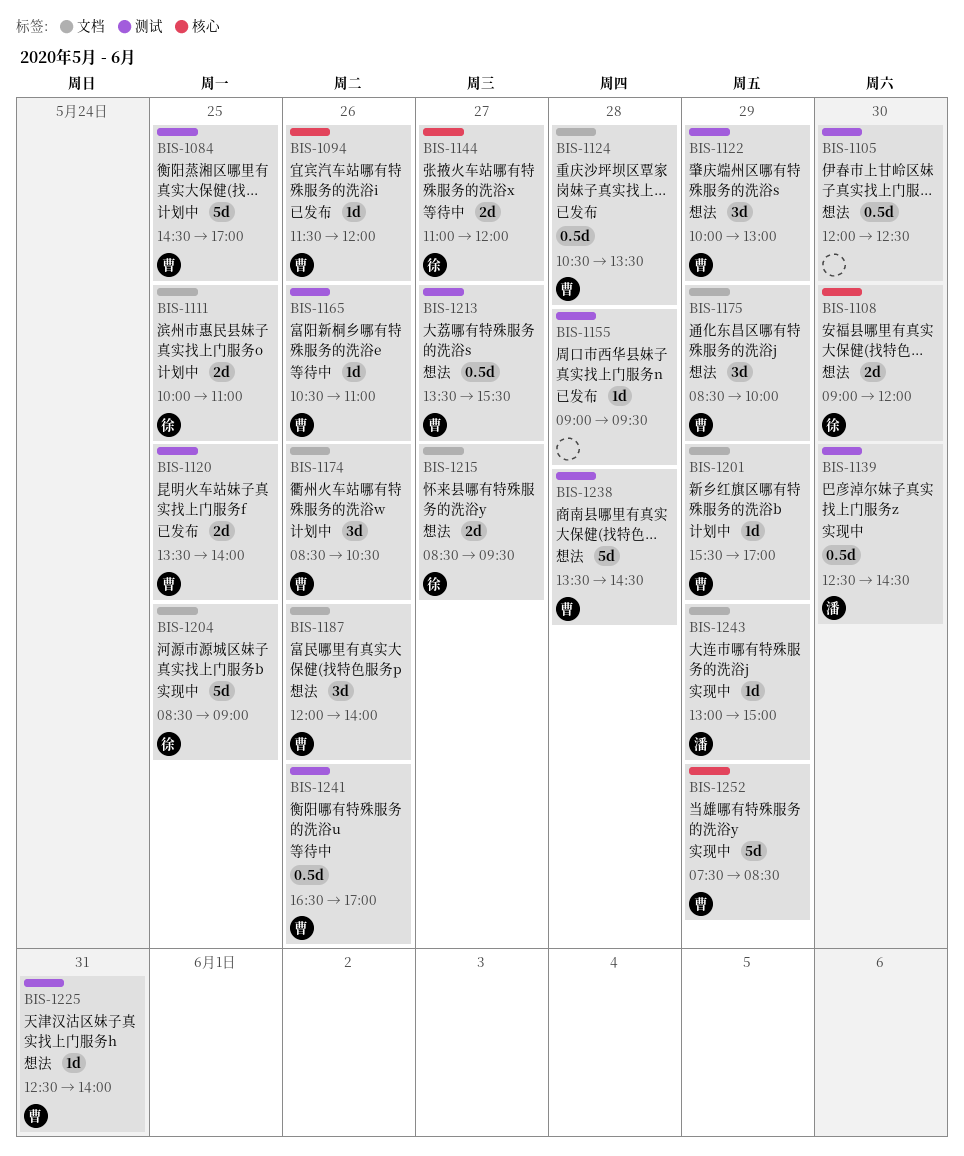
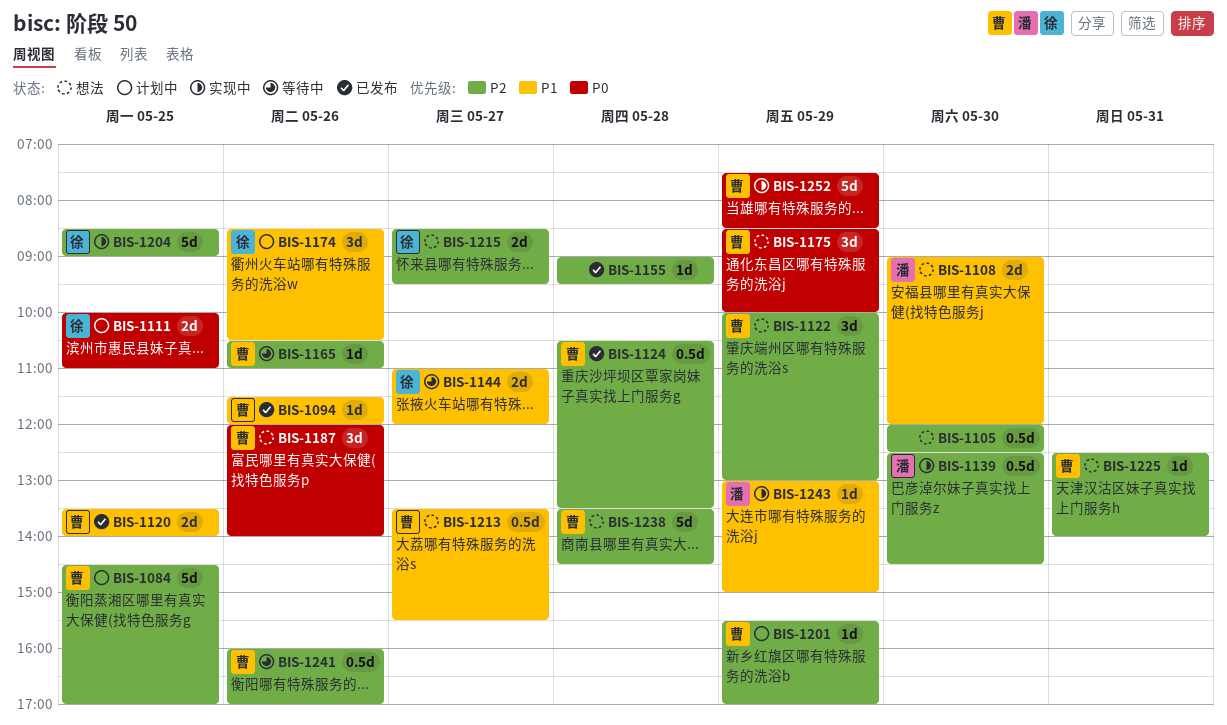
BIS-1108, owner: 徐 -> 潘
BIS-1174, owner: 曹 -> 徐
BIS-1241, begins: 16:30 -> 16:00

